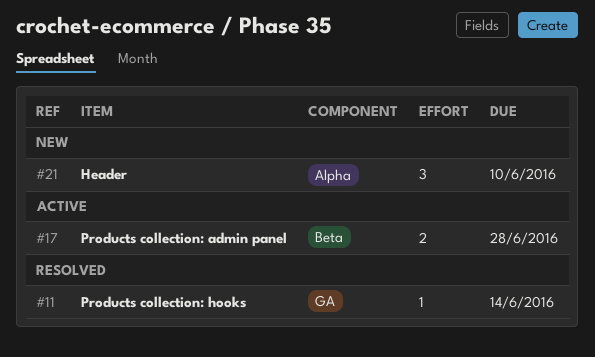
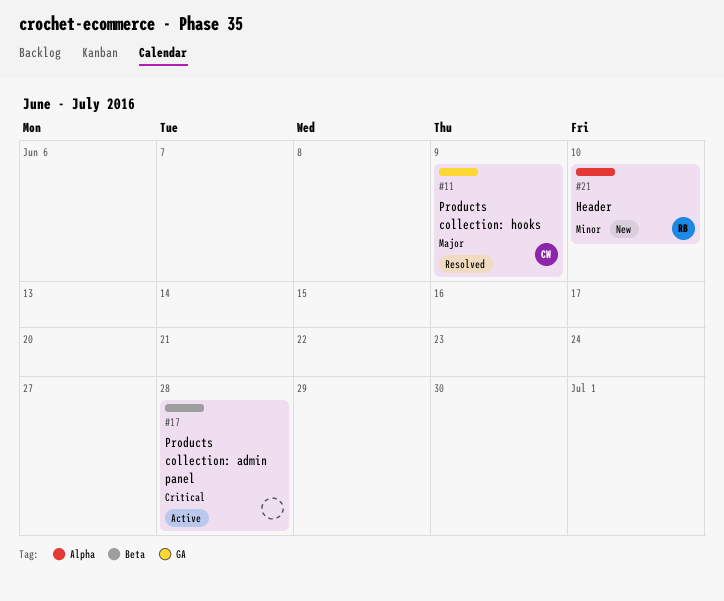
#11, due: Jun 14 -> Jun 9

